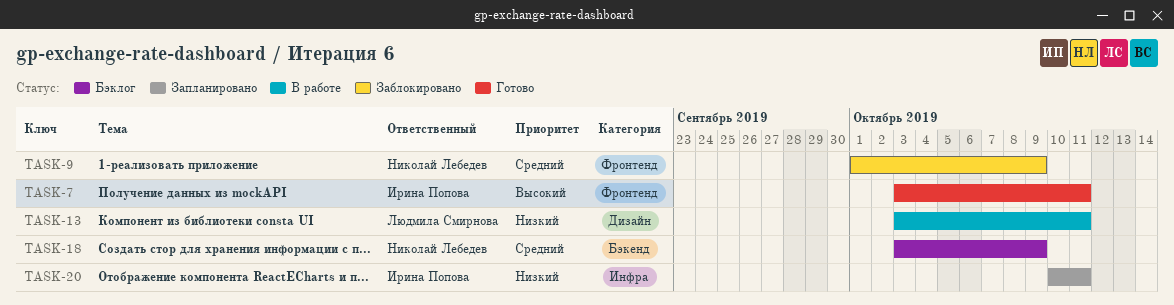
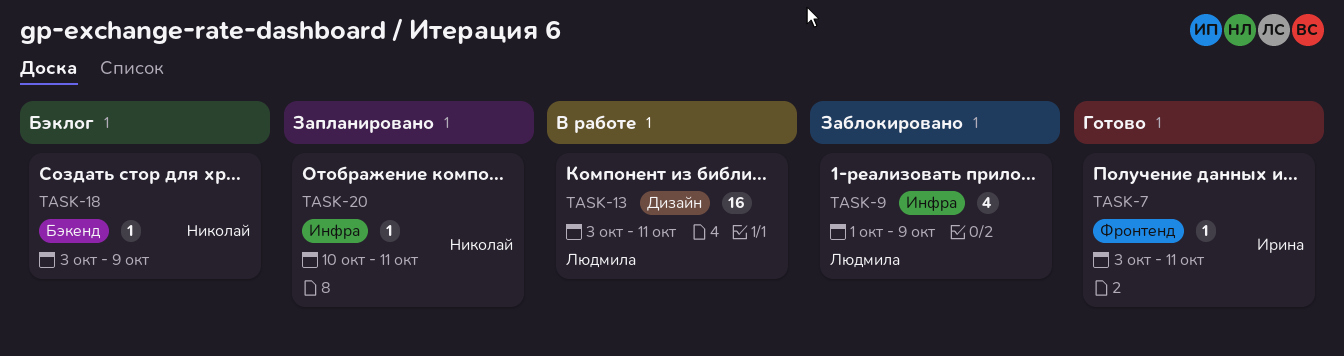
TASK-9, owner: Николай Лебедев -> Людмила Смирнова
TASK-9, label: Фронтенд -> Инфра
TASK-20, owner: Ирина Попова -> Николай Лебедев

